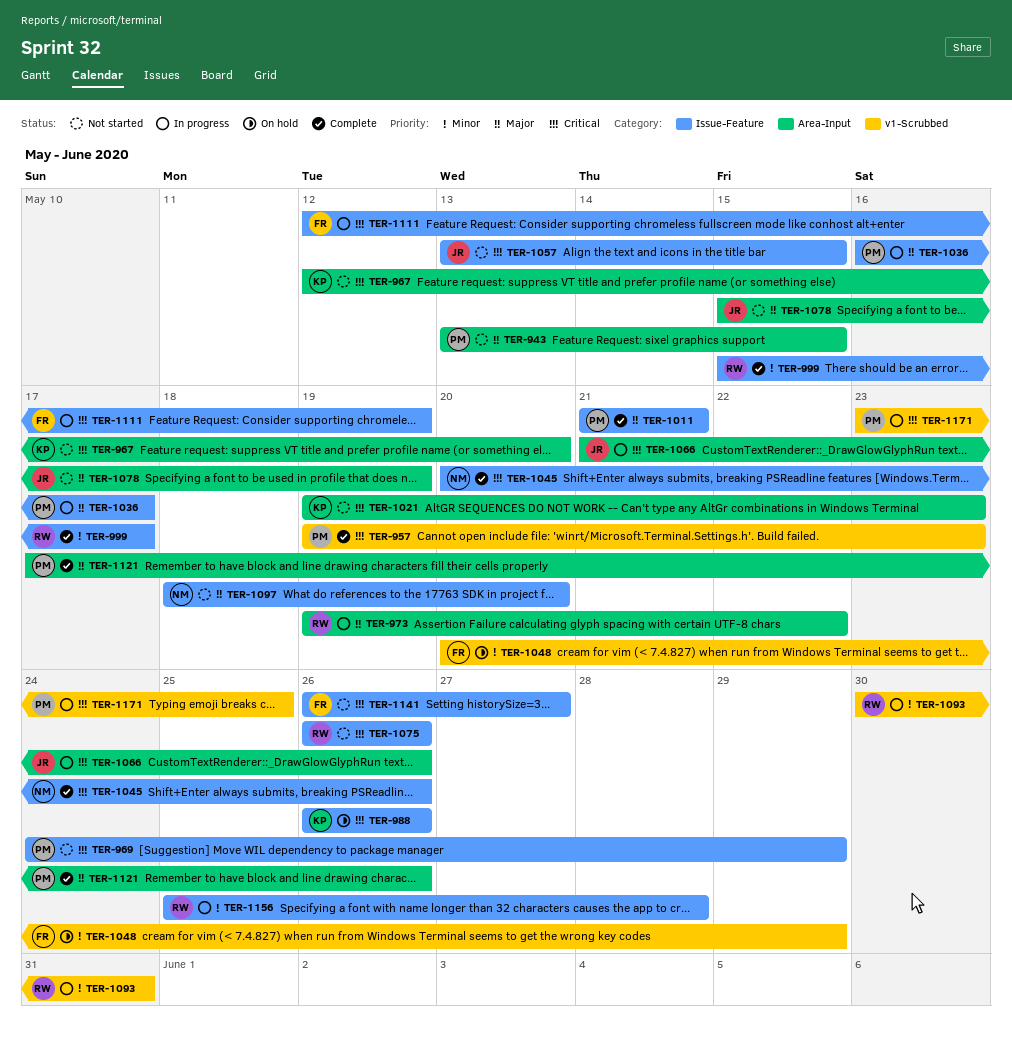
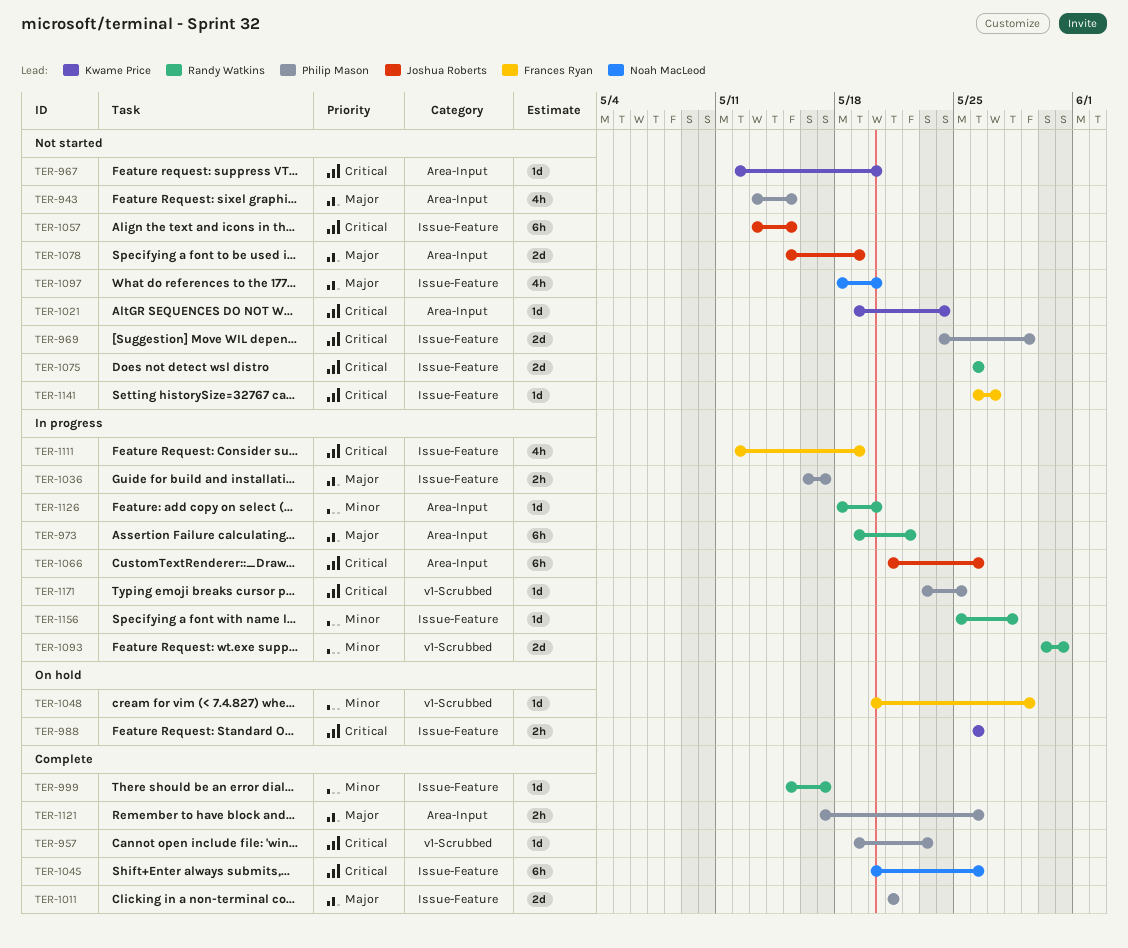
TER-1021, due: May 23 -> May 24
TER-1126: none -> present

